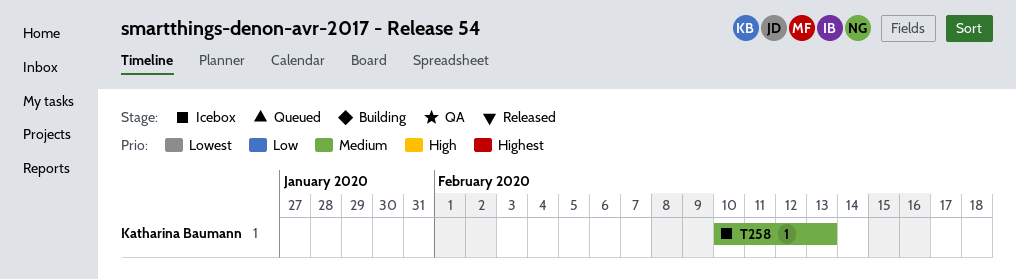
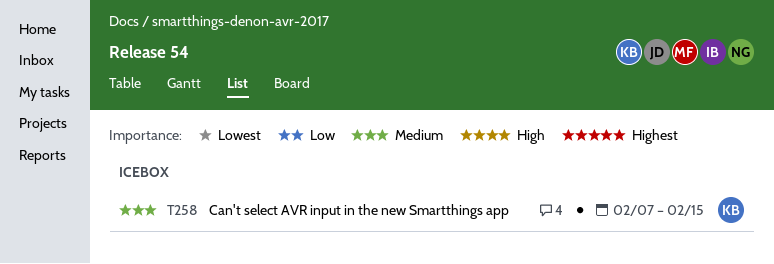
T258, start: Feb 10 -> Feb 7
T258, due: Feb 13 -> Feb 15

